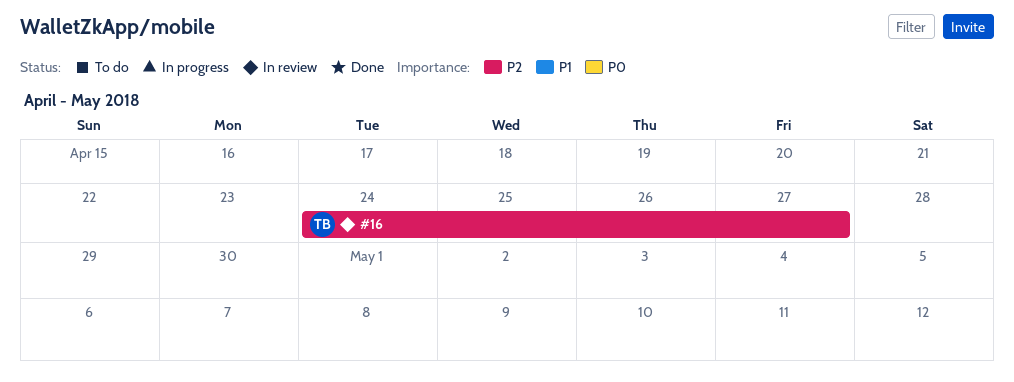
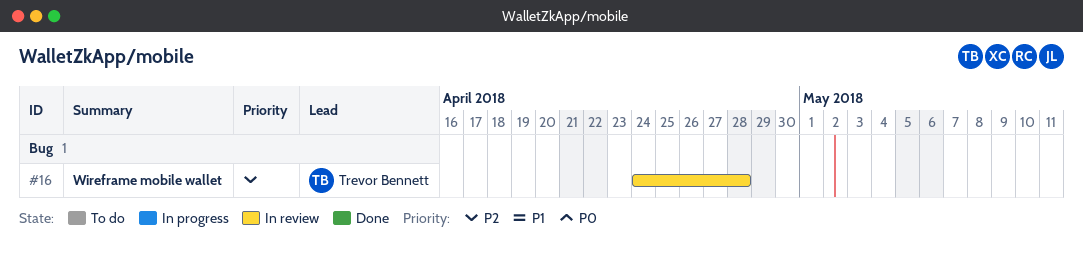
#16, due: Apr 27 -> Apr 28

